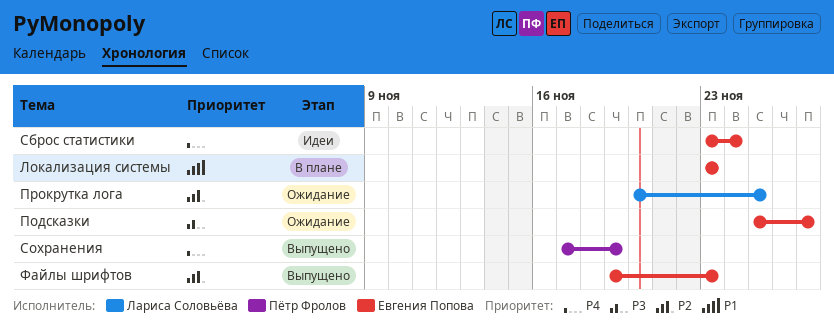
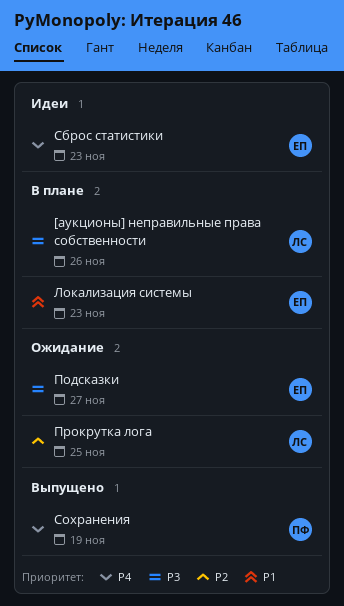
[аукционы] неправильные права собственности: none -> present
Сброс статистики, due: Nov 24 -> Nov 23
Файлы шрифтов: present -> none

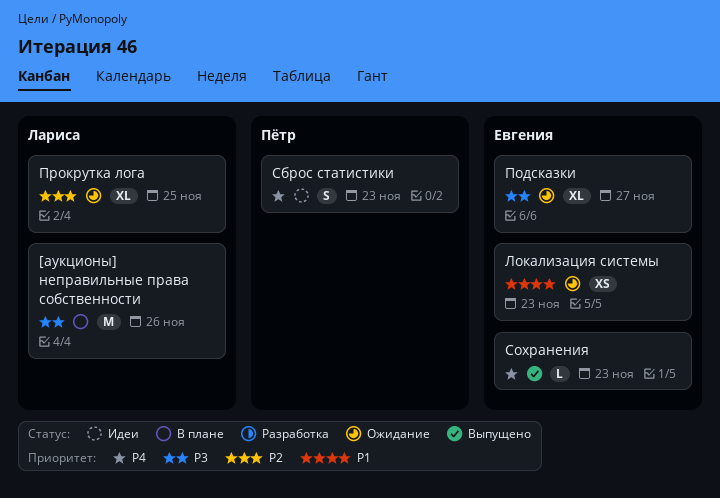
Локализация системы, status: В плане -> Ожидание
Сброс статистики, owner: Евгения -> Пётр
Сохранения, owner: Пётр -> Евгения
Сохранения, due: Nov 19 -> Nov 23

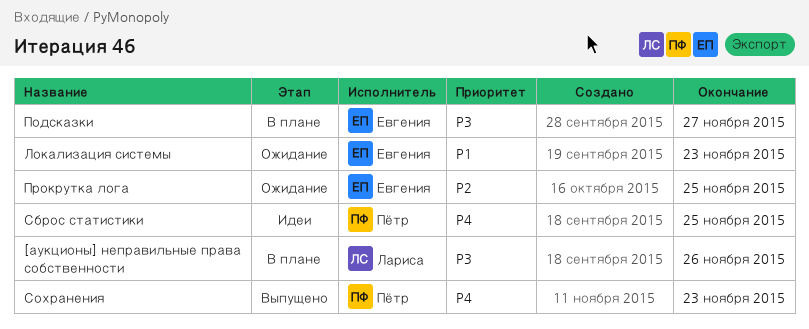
Подсказки, status: Ожидание -> В плане
Прокрутка лога, owner: Лариса -> Евгения
Сброс статистики, due: Nov 23 -> Nov 25
Сохранения, owner: Евгения -> Пётр

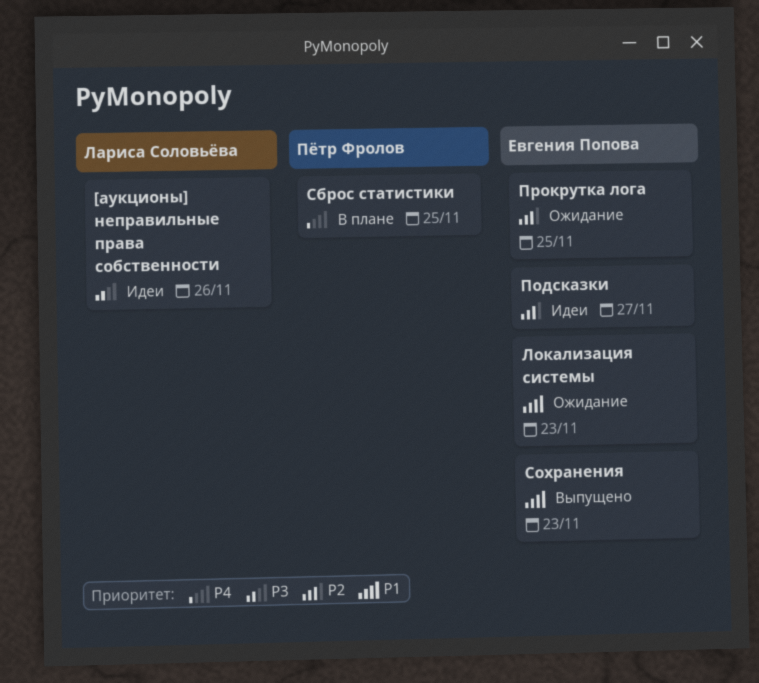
[аукционы] неправильные права собственности, status: В плане -> Идеи
Подсказки, status: В плане -> Идеи
Подсказки, priority: P3 -> P2
Сброс статистики, status: Идеи -> В плане
Сохранения, owner: Пётр Фролов -> Евгения Попова
Сохранения, priority: P4 -> P1

